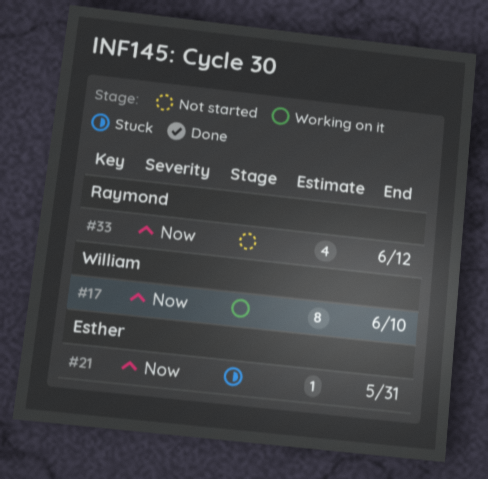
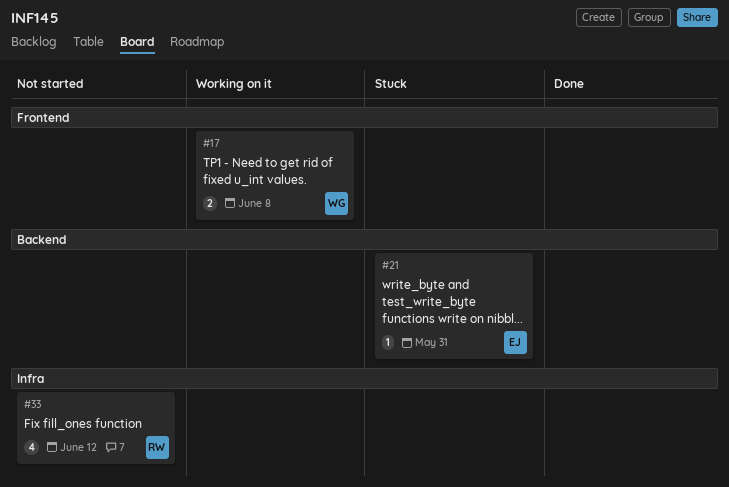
#17, estimate: 8 -> 2
#17, due: Jun 10 -> Jun 8

